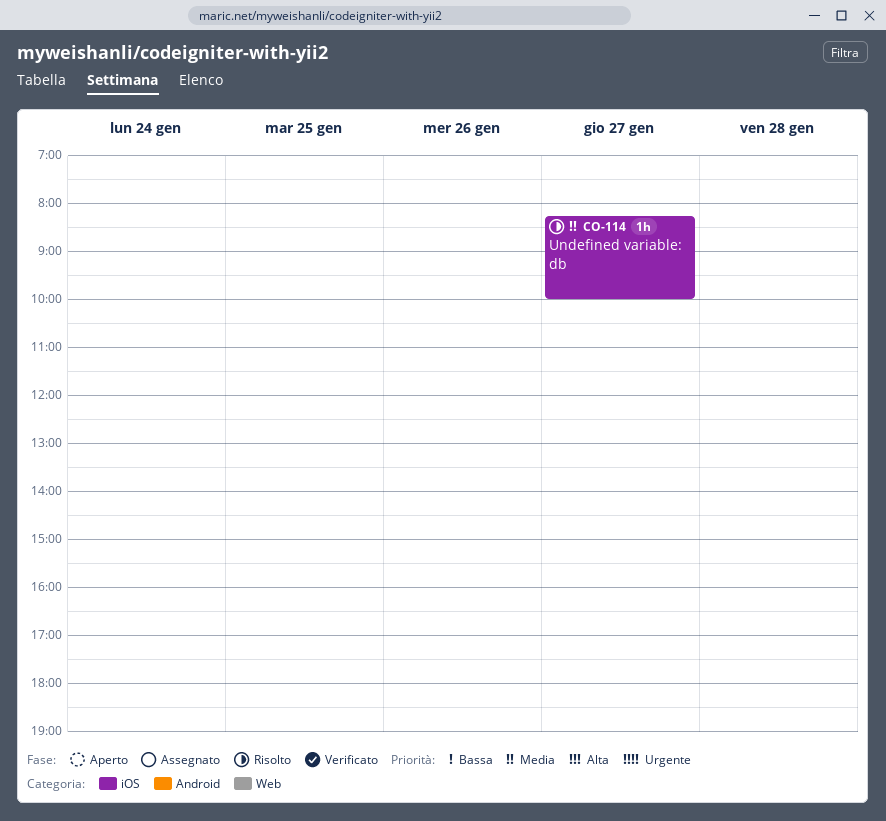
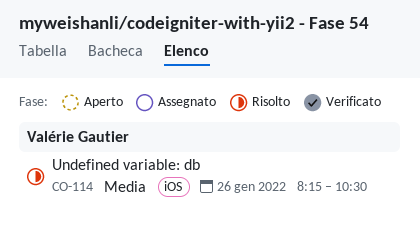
CO-114, day: Jan 27 -> Jan 26
CO-114, ends: 10:00 -> 10:30

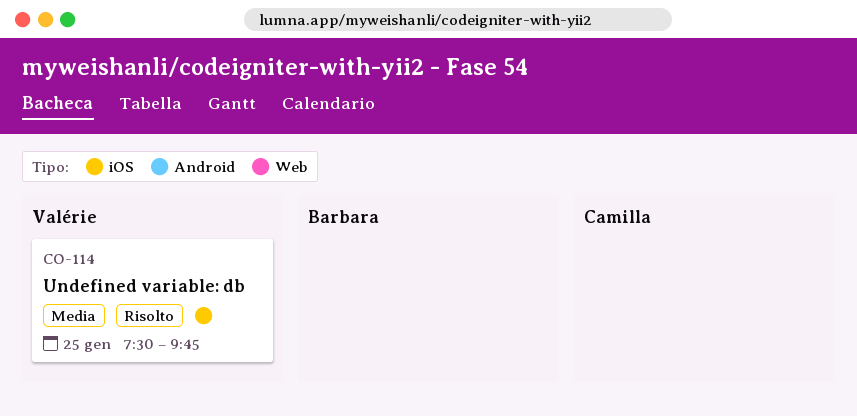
CO-114, day: Jan 26 -> Jan 25
CO-114, begins: 08:15 -> 07:30
CO-114, ends: 10:30 -> 09:45

